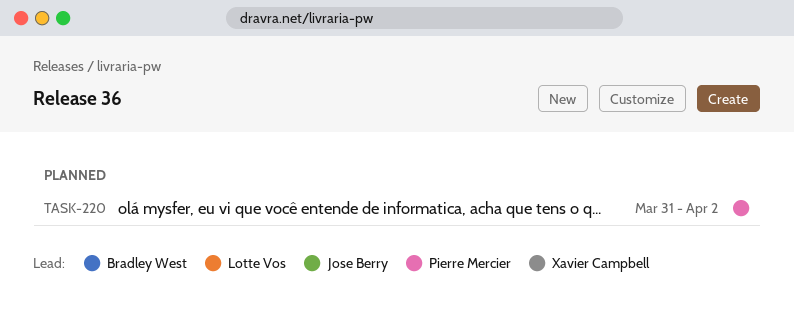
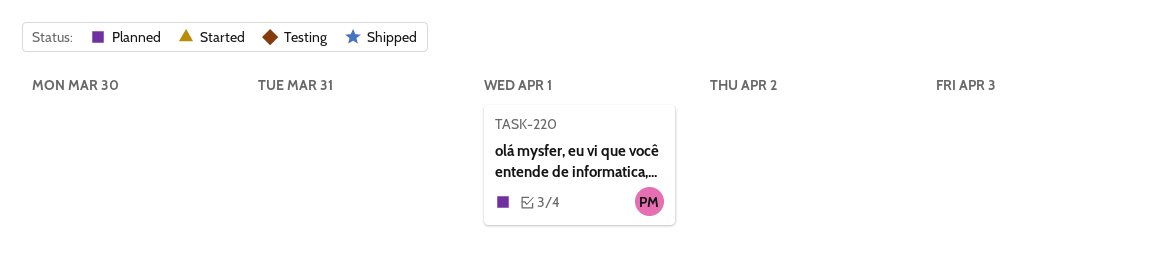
TASK-220, due: Apr 2 -> Apr 1

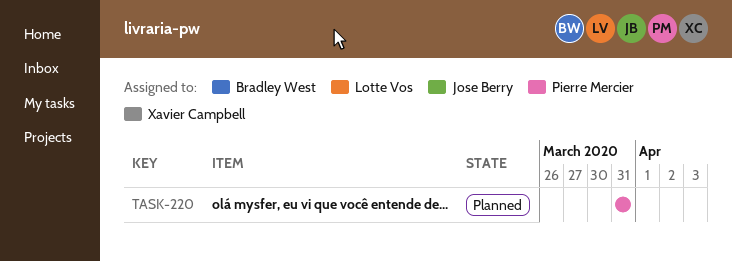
TASK-220, due: Apr 1 -> Mar 31

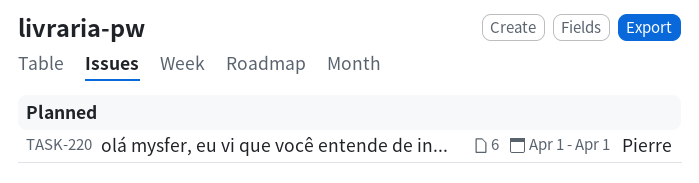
TASK-220, start: Mar 31 -> Apr 1
TASK-220, due: Mar 31 -> Apr 1

